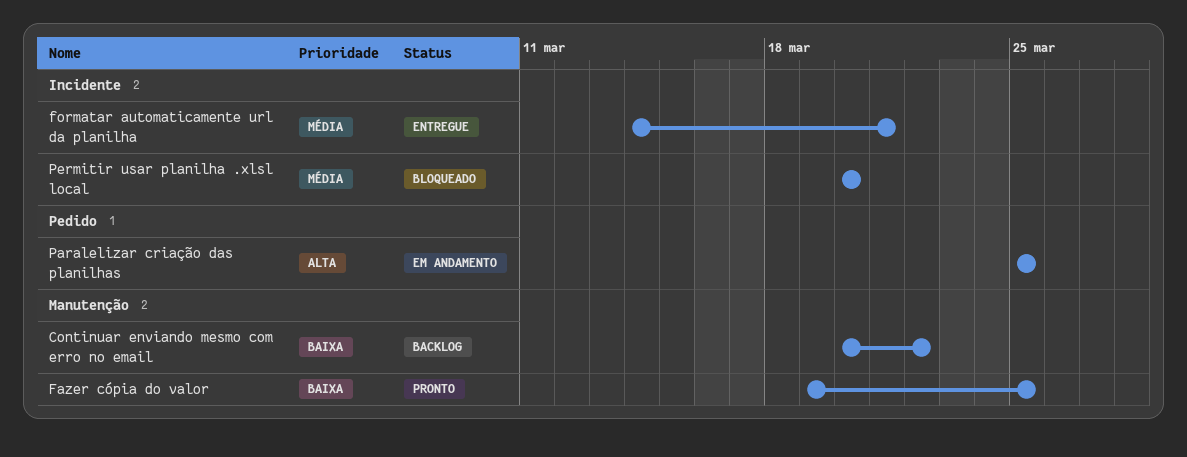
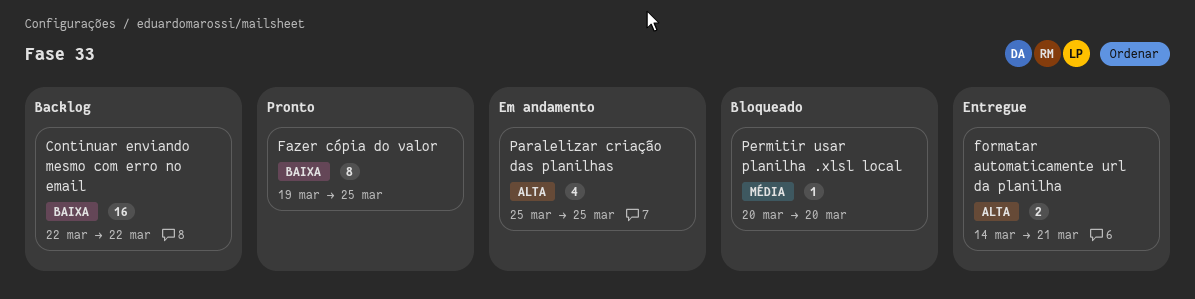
Continuar enviando mesmo com erro no email, start: Mar 20 -> Mar 22
formatar automaticamente url da planilha, priority: Média -> Alta

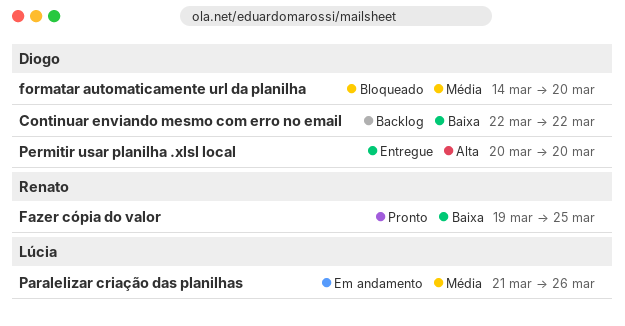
formatar automaticamente url da planilha, status: Entregue -> Bloqueado
formatar automaticamente url da planilha, priority: Alta -> Média
formatar automaticamente url da planilha, due: Mar 21 -> Mar 20
Paralelizar criação das planilhas, priority: Alta -> Média
Paralelizar criação das planilhas, start: Mar 25 -> Mar 21
Paralelizar criação das planilhas, due: Mar 25 -> Mar 26
Permitir usar planilha .xlsl local, status: Bloqueado -> Entregue
Permitir usar planilha .xlsl local, priority: Média -> Alta

